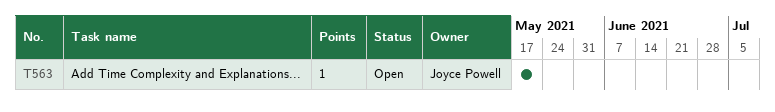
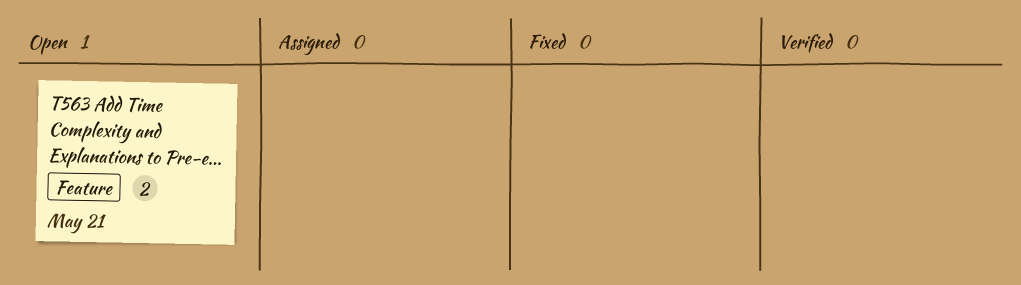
T563, estimate: 1 -> 2

